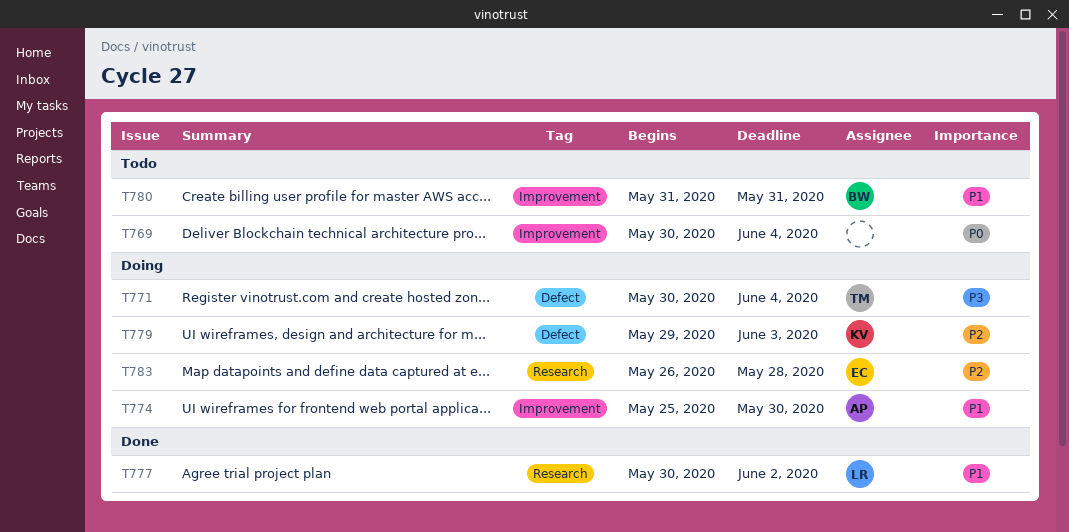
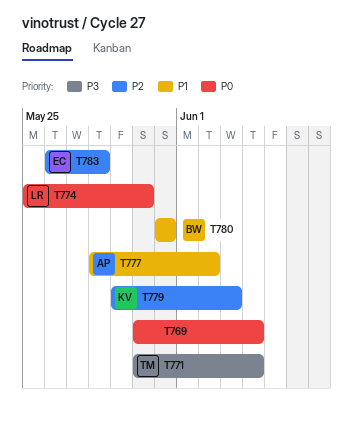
T774, owner: AP -> LR
T774, priority: P1 -> P0
T777, owner: LR -> AP
T777, start: May 30 -> May 28

